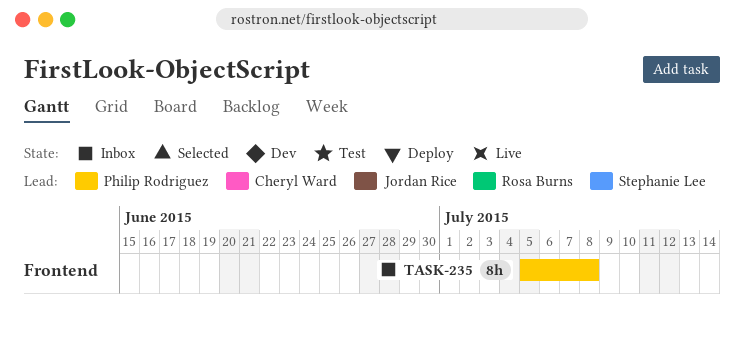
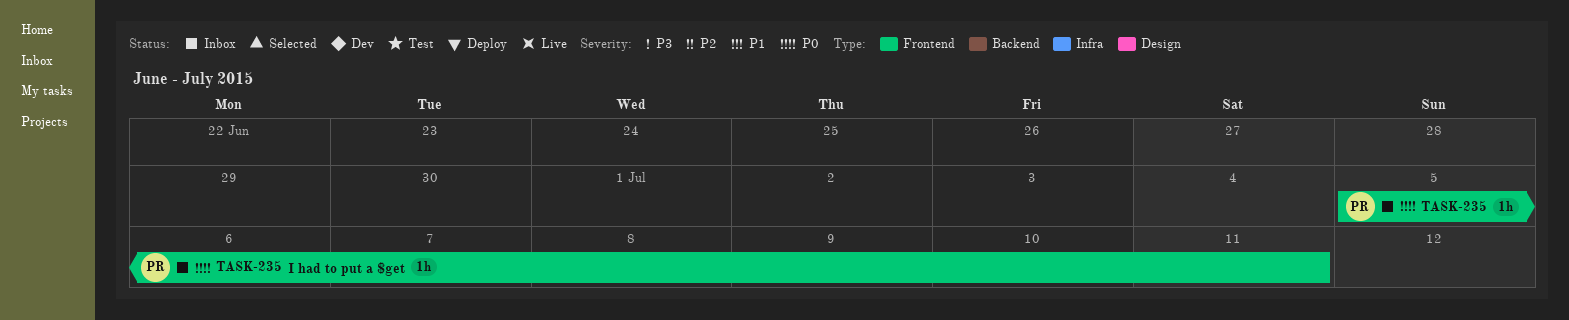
TASK-235, estimate: 8h -> 1h
TASK-235, due: Jul 8 -> Jul 11

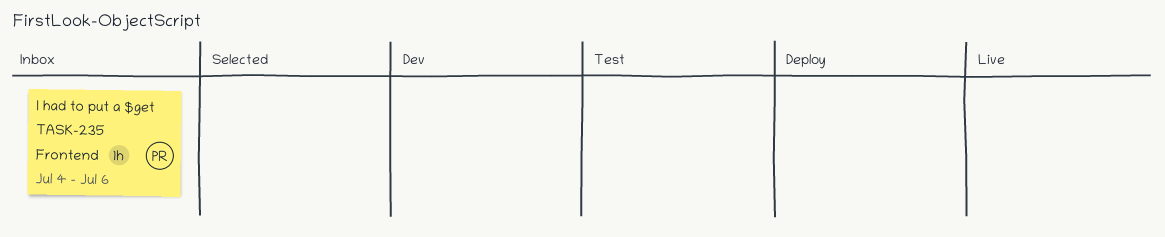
TASK-235, start: Jul 5 -> Jul 4
TASK-235, due: Jul 11 -> Jul 6

